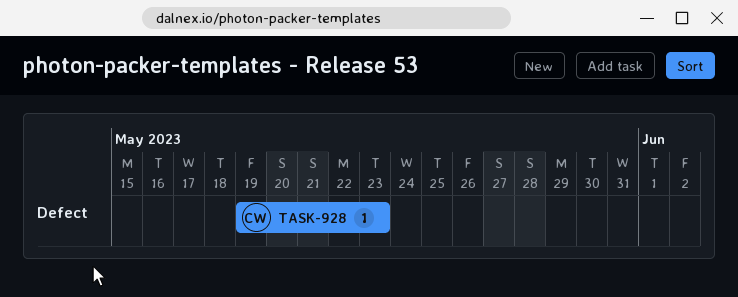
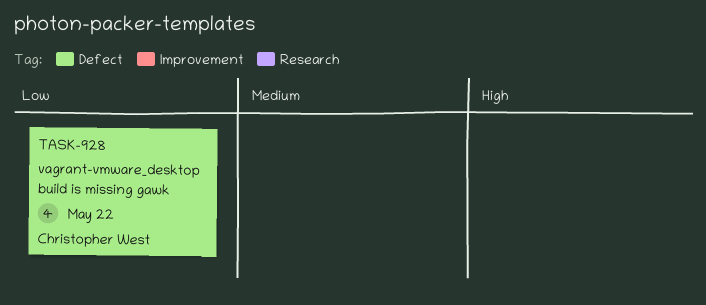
TASK-928, estimate: 1 -> 4
TASK-928, due: May 23 -> May 22

